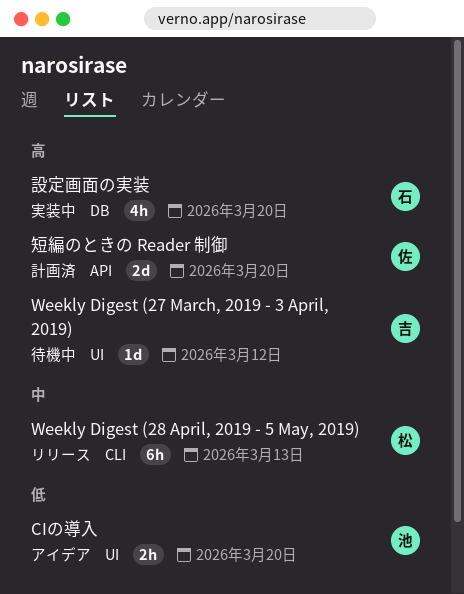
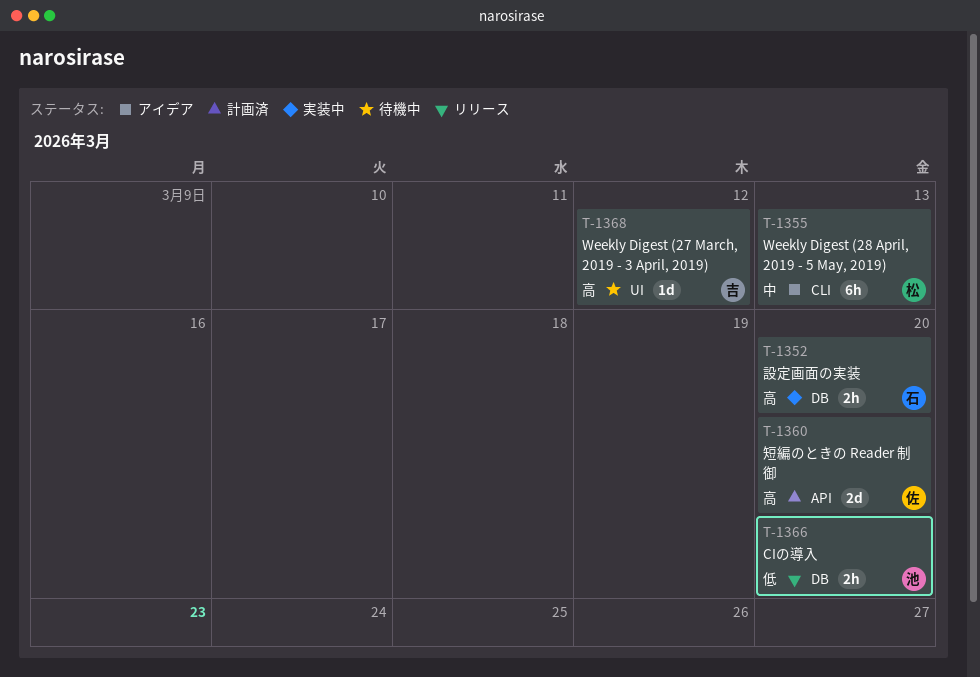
CIの導入, status: アイデア -> リリース
CIの導入, label: UI -> DB
Weekly Digest (28 April, 2019 - 5 May, 2019), status: リリース -> アイデア
設定画面の実装, estimate: 4h -> 2h

